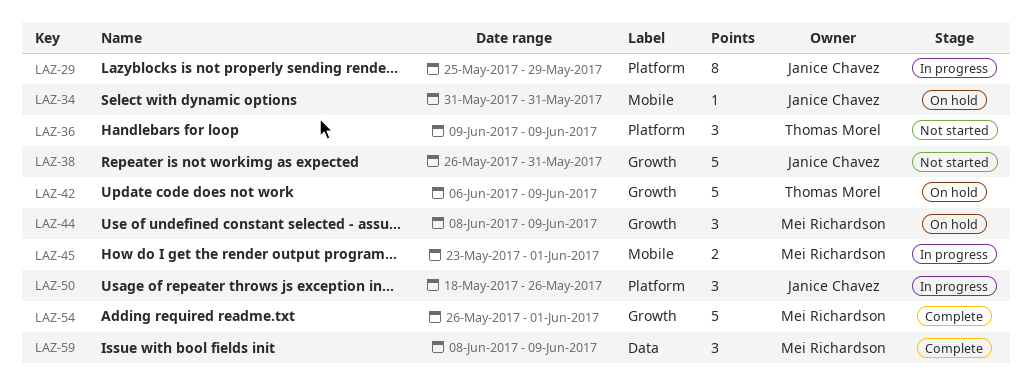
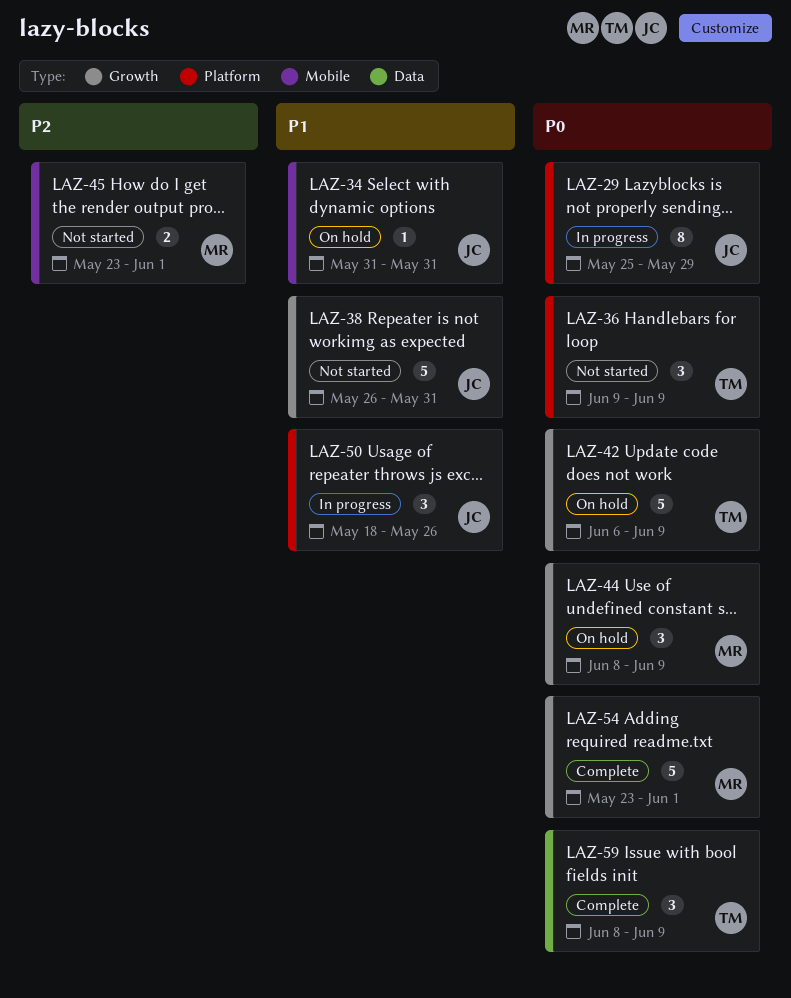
LAZ-45, status: In progress -> Not started
LAZ-54, start: May 26 -> May 23
LAZ-59, owner: Mei Richardson -> Thomas Morel

